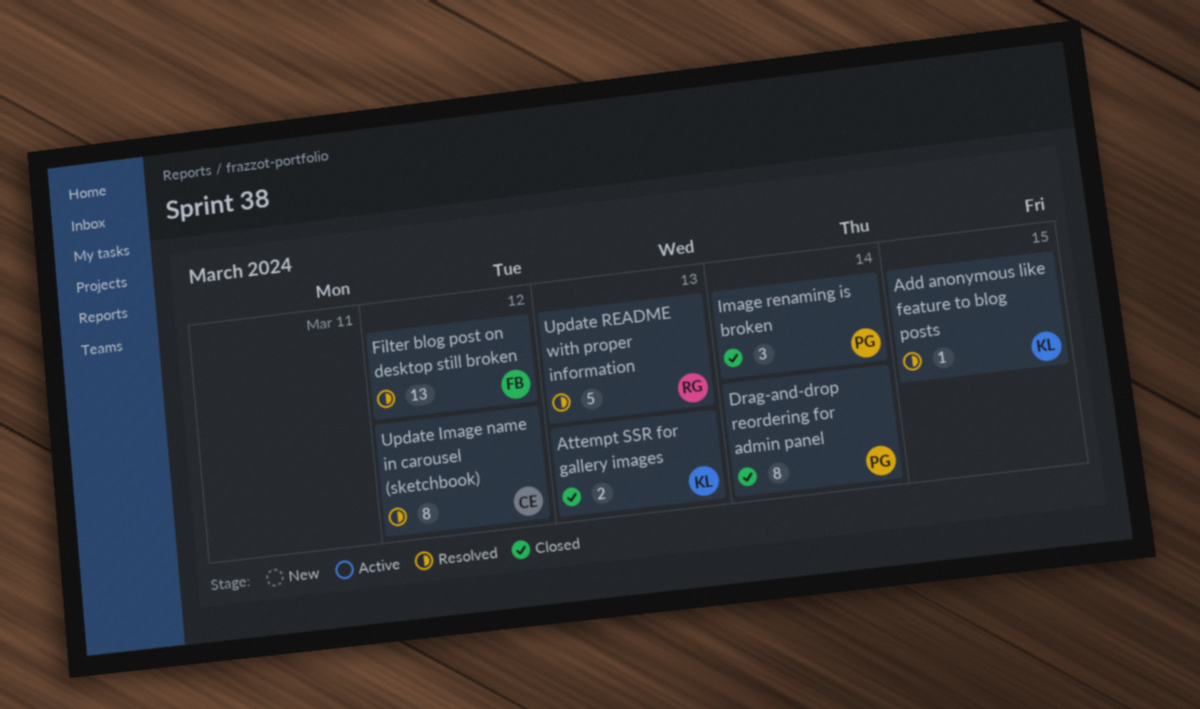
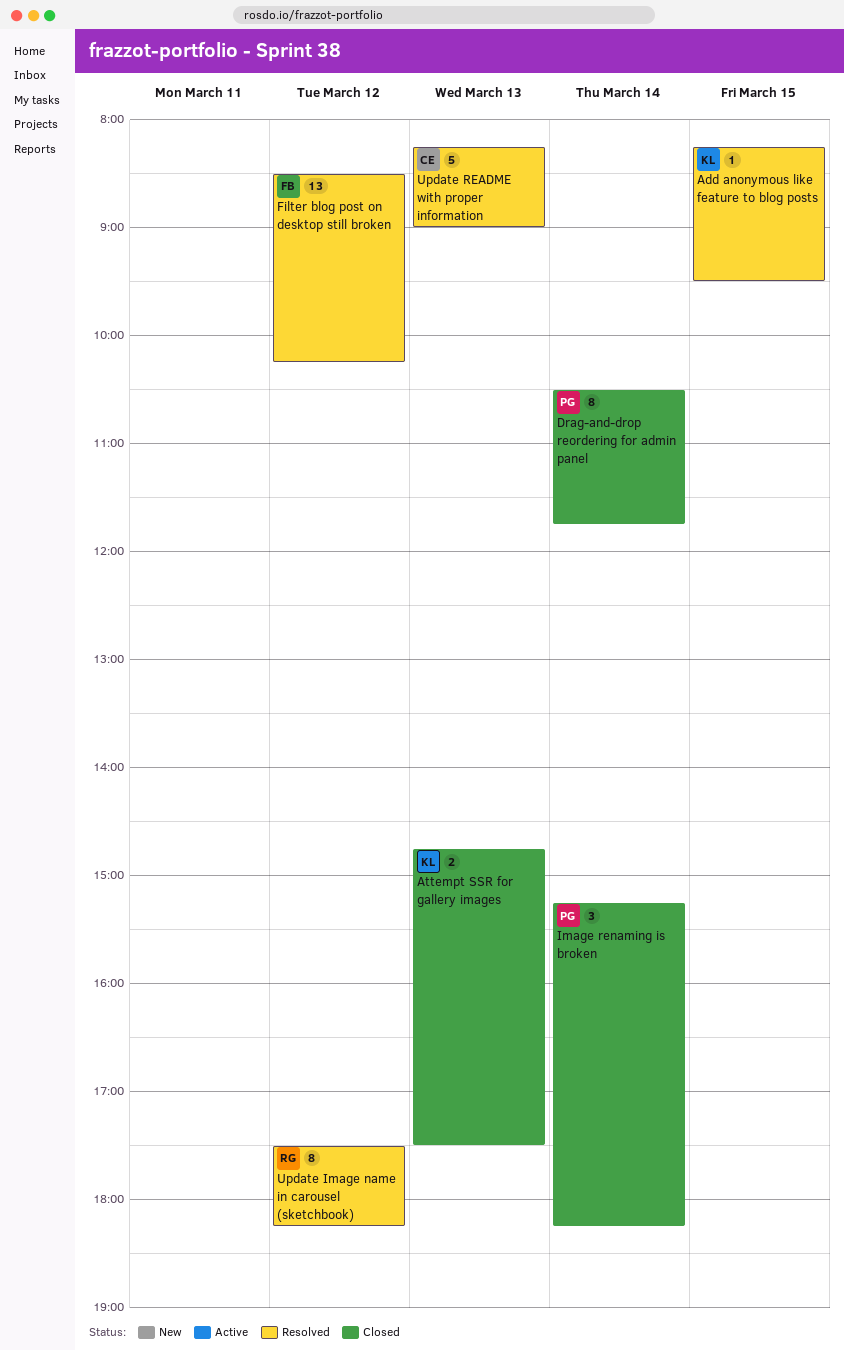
Update Image name in carousel (sketchbook), owner: CE -> RG
Update README with proper information, owner: RG -> CE

